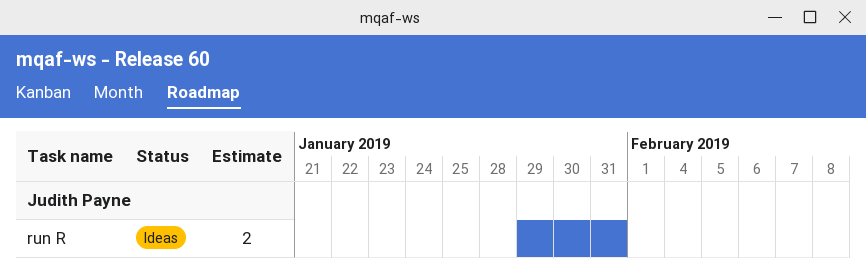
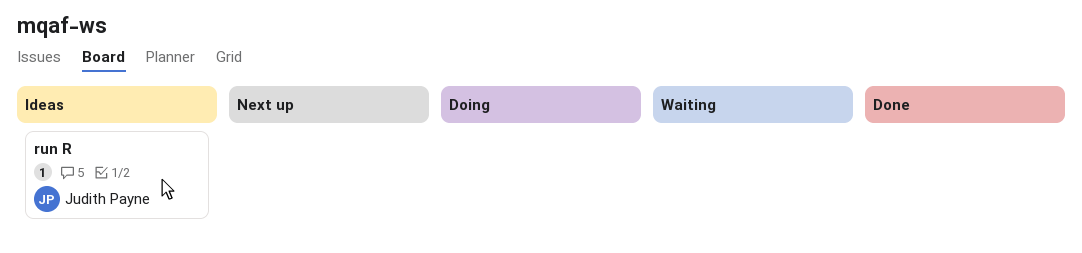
run R, estimate: 2 -> 1

